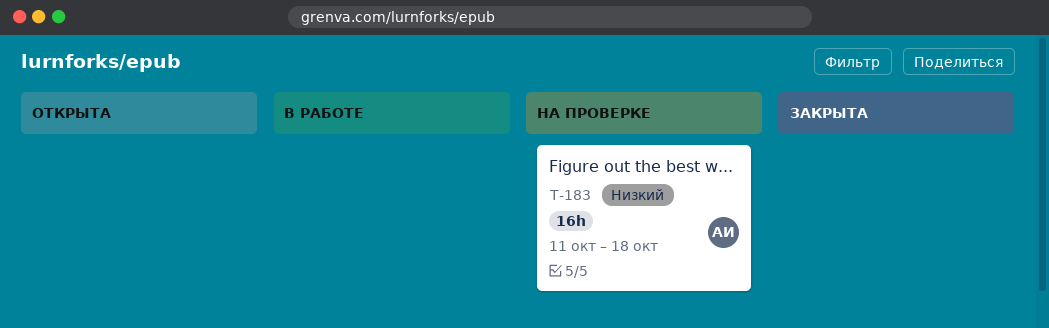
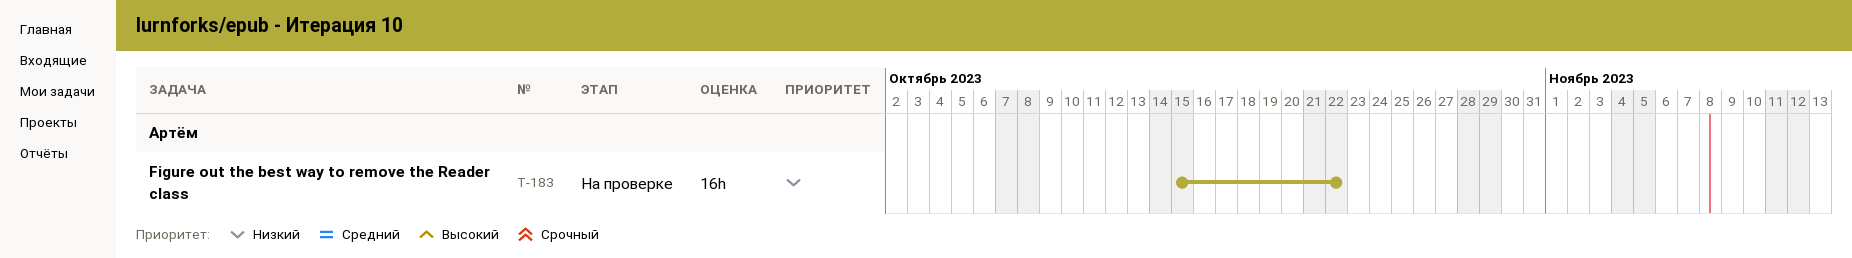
T-183, start: Oct 11 -> Oct 15
T-183, due: Oct 18 -> Oct 22

